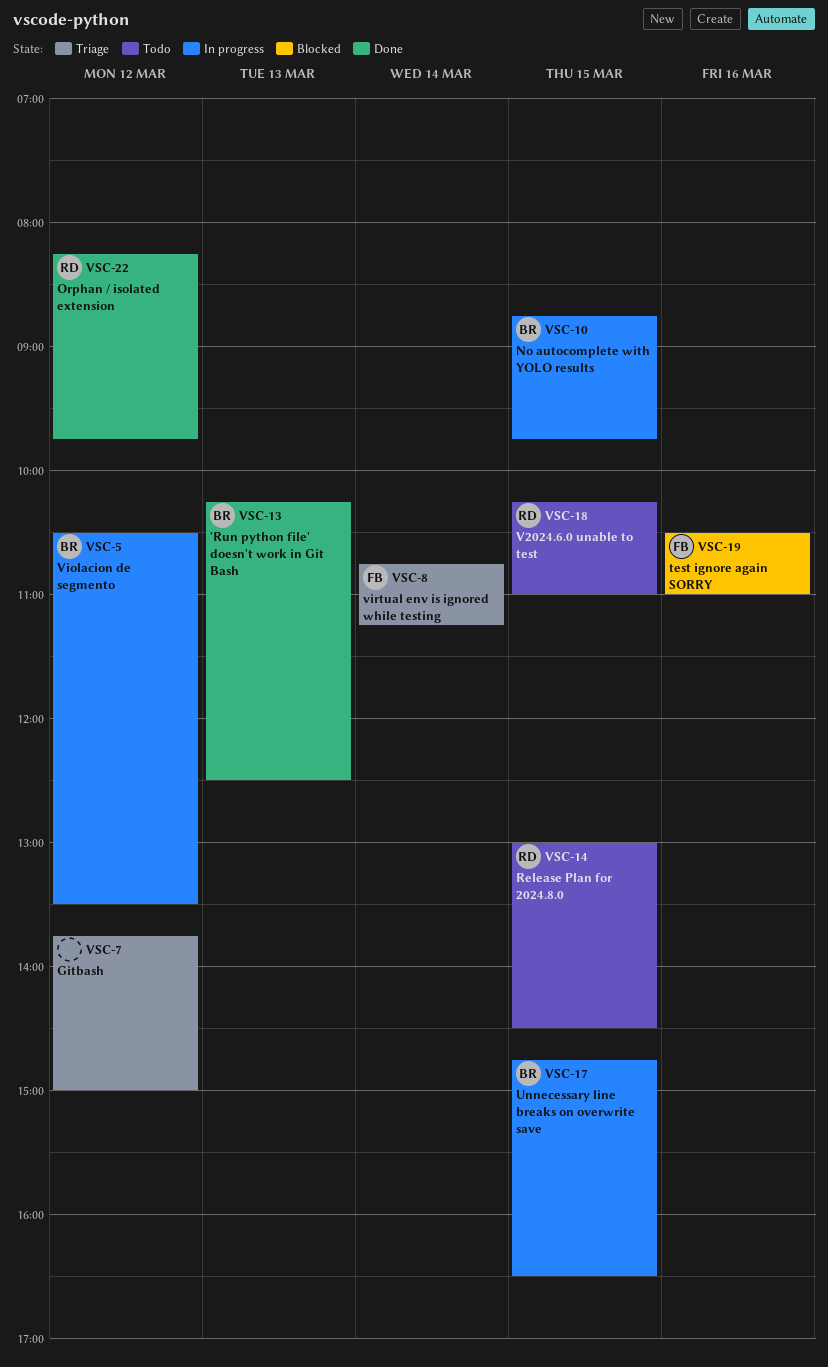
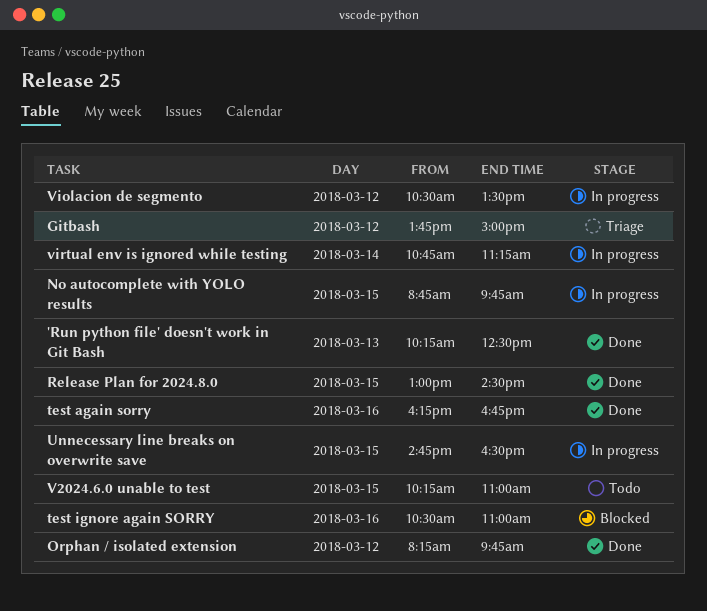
Release Plan for 2024.8.0, status: Todo -> Done
test again sorry: none -> present
virtual env is ignored while testing, status: Triage -> In progress

